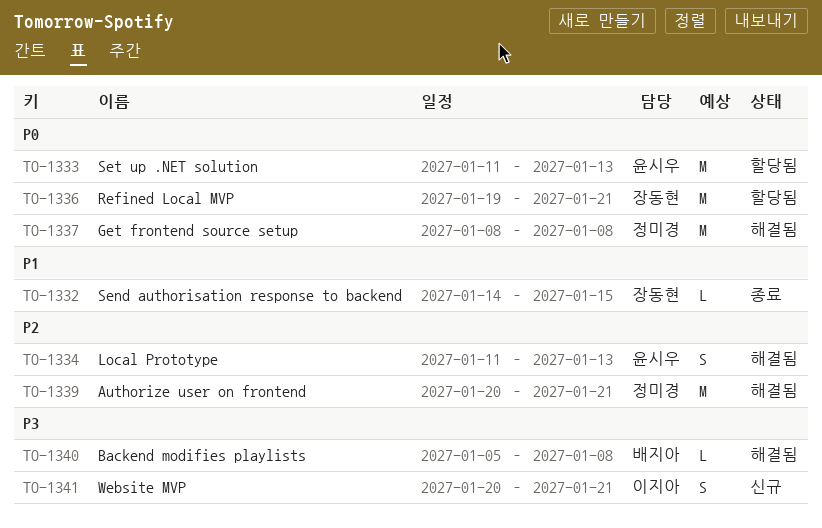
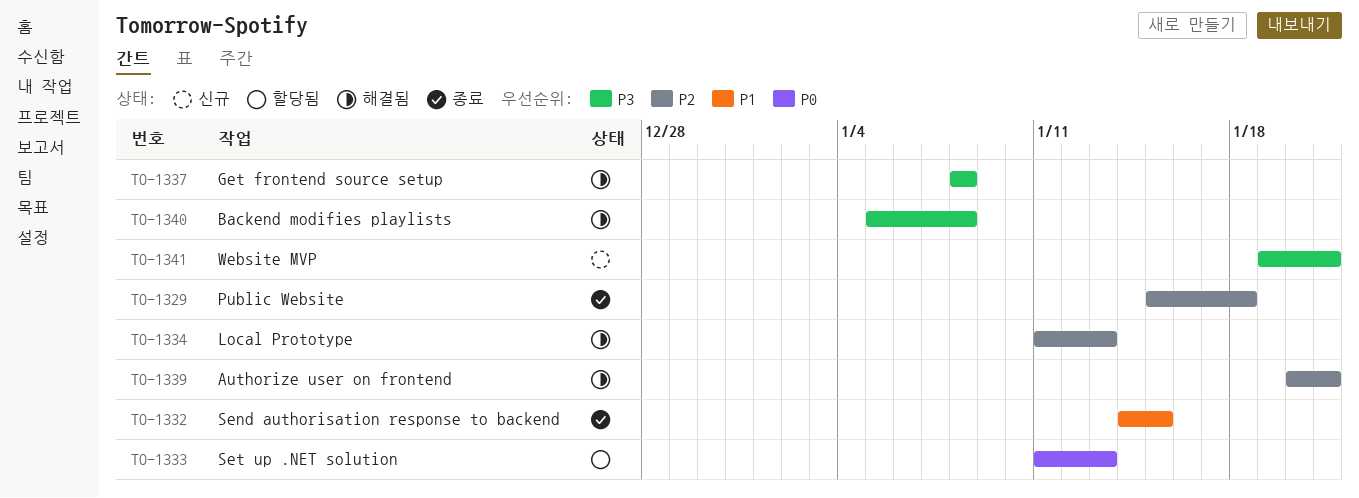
TO-1329: none -> present
TO-1336: present -> none
TO-1337, priority: P0 -> P3
TO-1341, start: Jan 20 -> Jan 19

